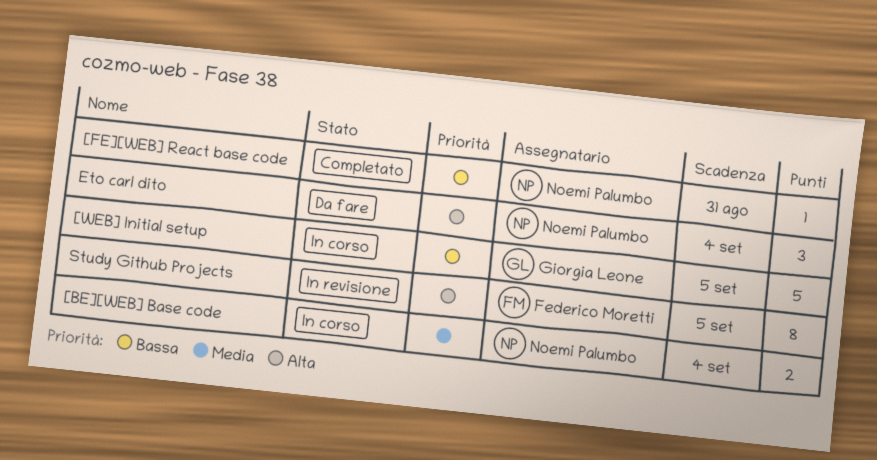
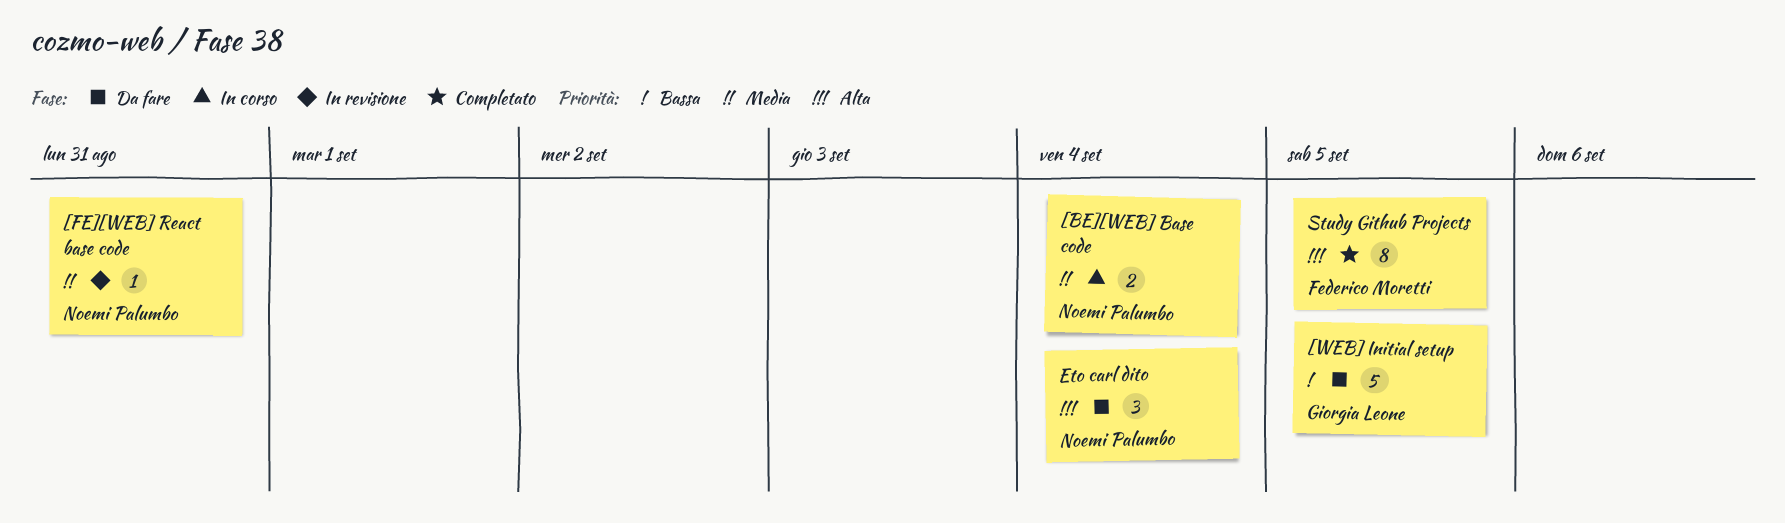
[FE][WEB] React base code, status: Completato -> In revisione
[FE][WEB] React base code, priority: Bassa -> Media
[WEB] Initial setup, status: In corso -> Da fare
Study Github Projects, status: In revisione -> Completato

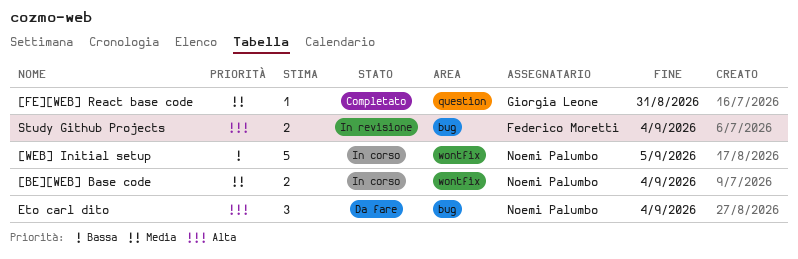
[FE][WEB] React base code, status: In revisione -> Completato
[FE][WEB] React base code, owner: Noemi Palumbo -> Giorgia Leone
[WEB] Initial setup, status: Da fare -> In corso
[WEB] Initial setup, owner: Giorgia Leone -> Noemi Palumbo
Study Github Projects, status: Completato -> In revisione
Study Github Projects, estimate: 8 -> 2
Study Github Projects, due: Sep 5 -> Sep 4

